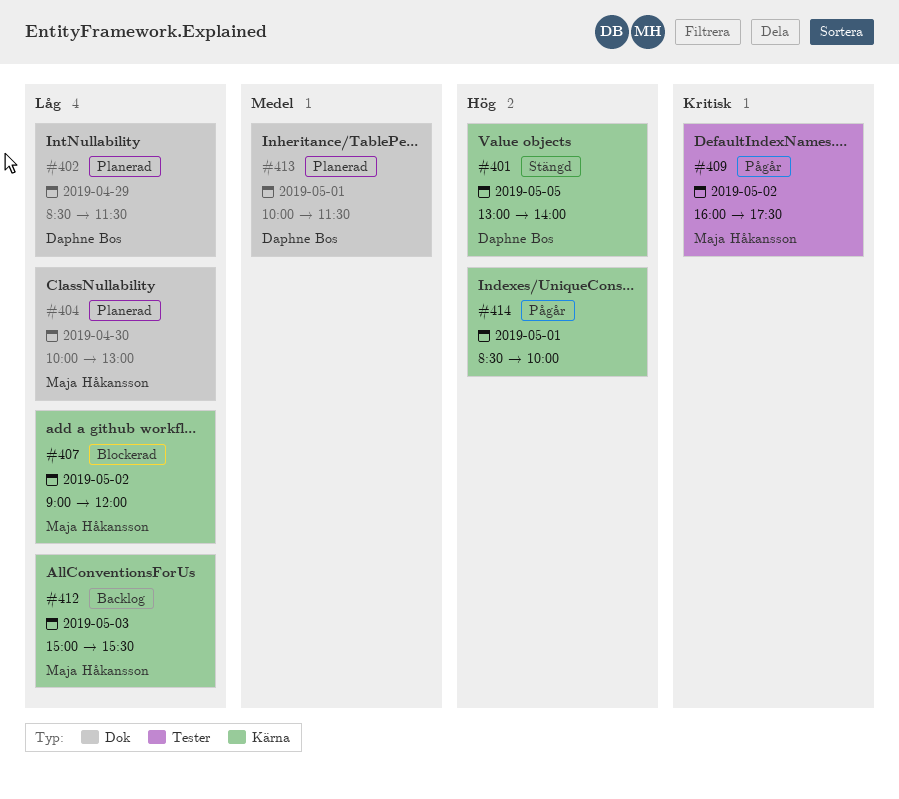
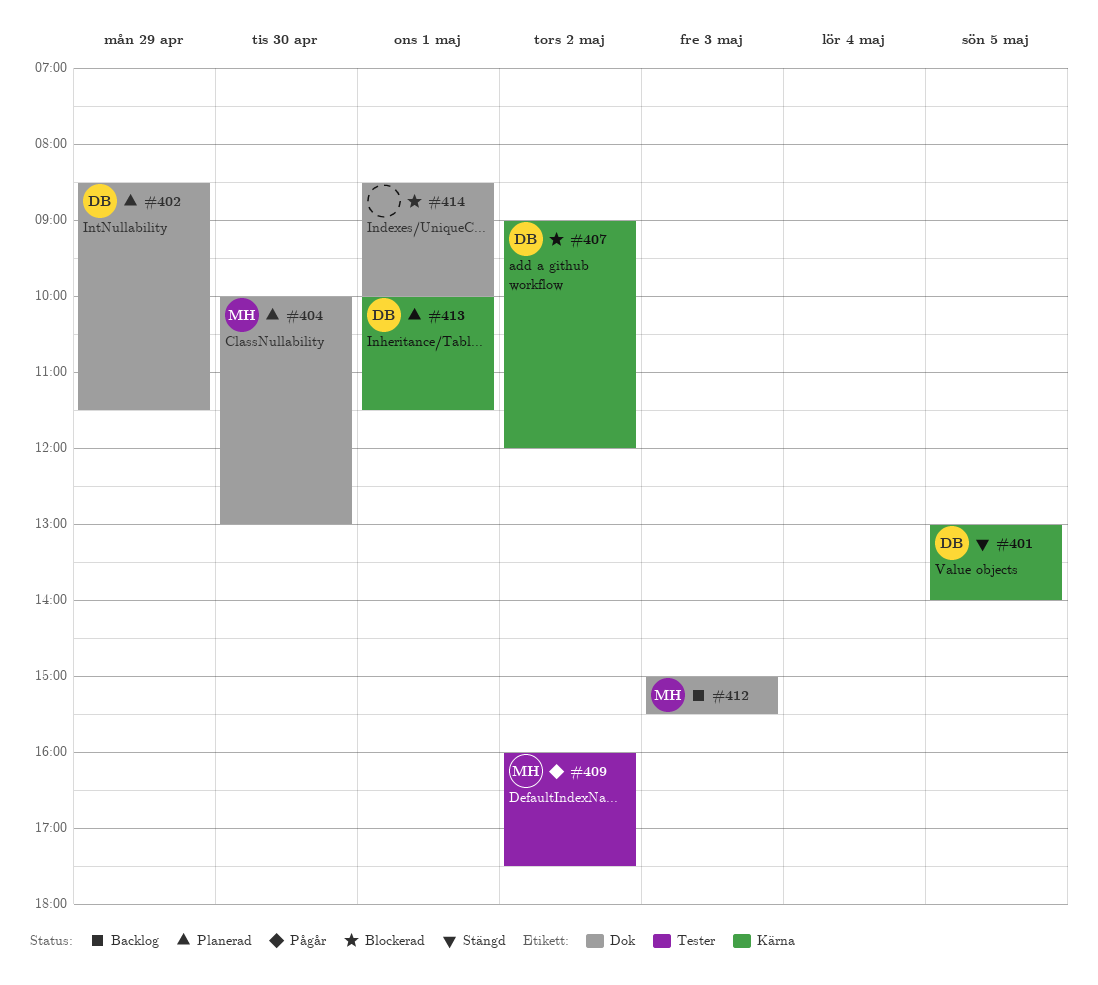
#407, owner: Maja Håkansson -> Daphne Bos
#412, label: Kärna -> Dok
#413, label: Dok -> Kärna
#414, status: Pågår -> Blockerad
#414, label: Kärna -> Dok

